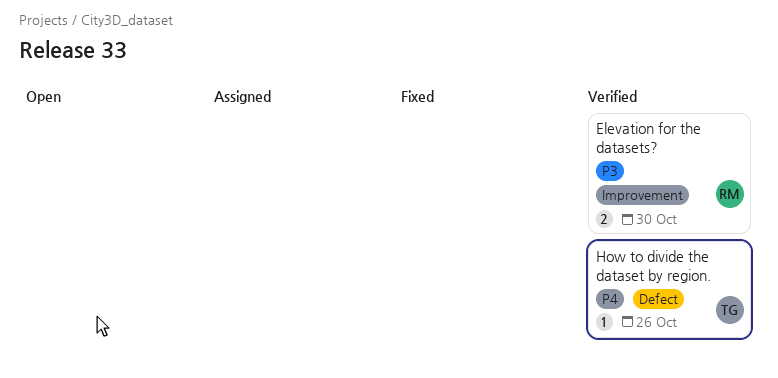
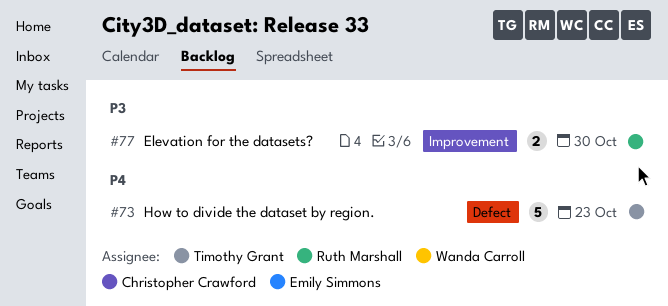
How to divide the dataset by region., estimate: 1 -> 5
How to divide the dataset by region., due: Oct 26 -> Oct 23

